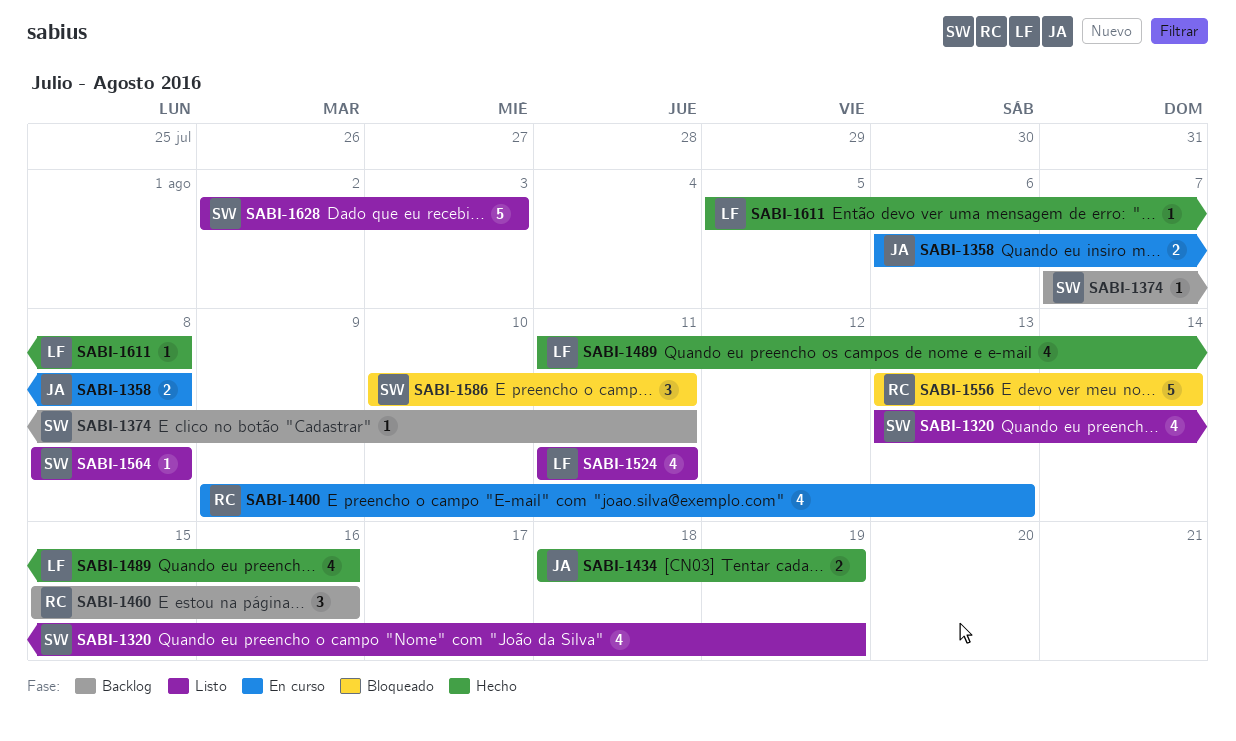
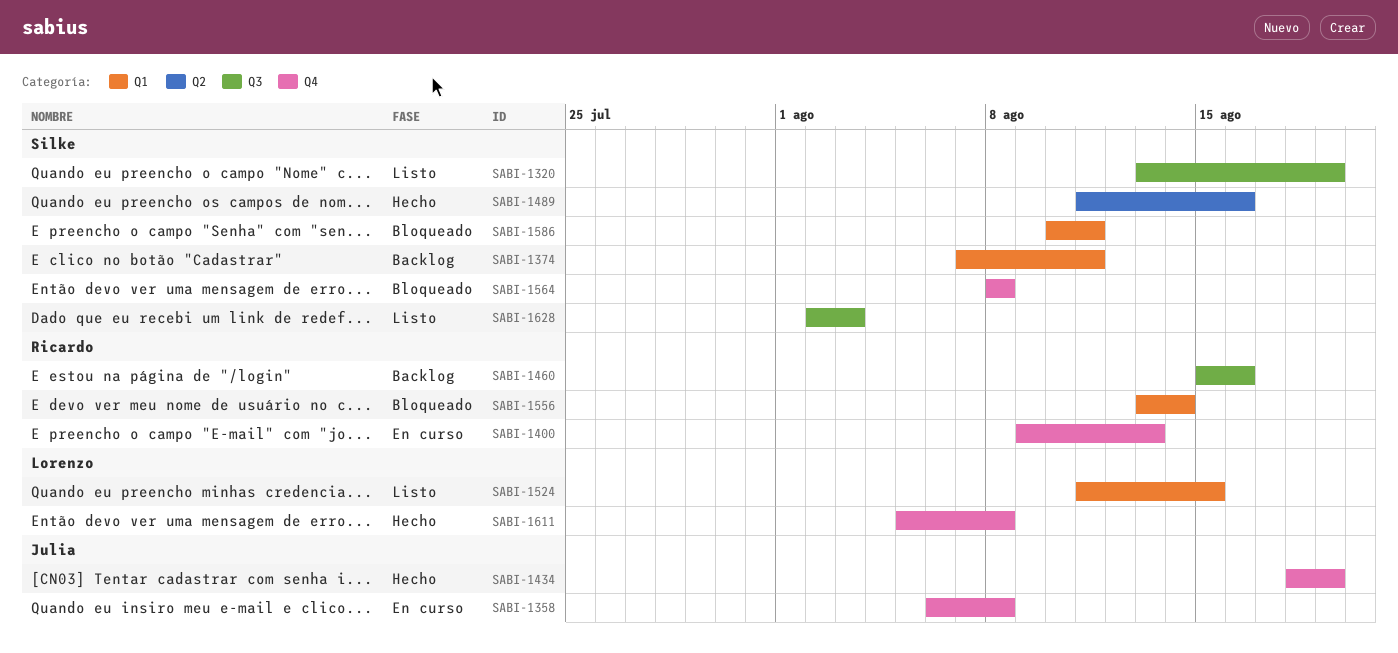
SABI-1489, owner: Lorenzo -> Silke
SABI-1524, due: Aug 11 -> Aug 15
SABI-1564, status: Listo -> Bloqueado

